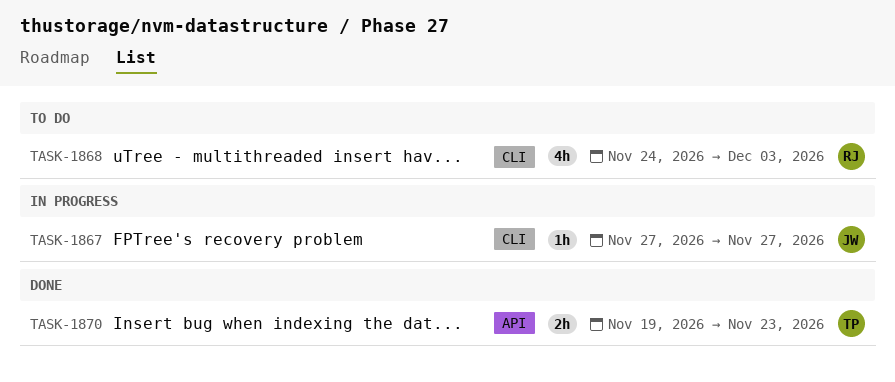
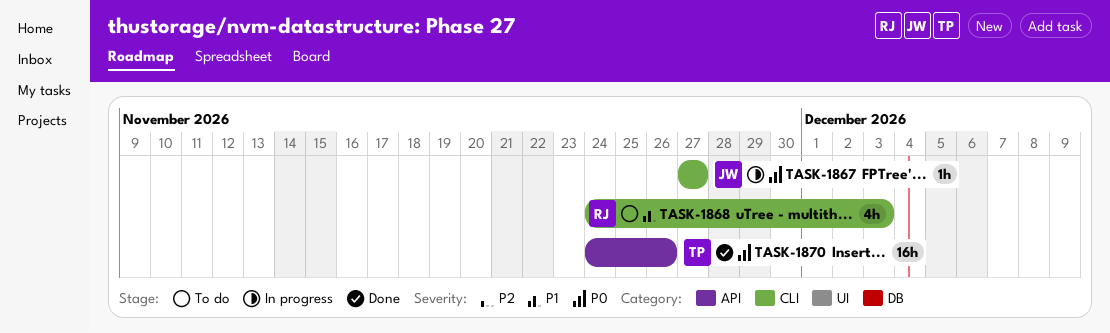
TASK-1870, estimate: 2h -> 16h
TASK-1870, start: Nov 19 -> Nov 24
TASK-1870, due: Nov 23 -> Nov 26

